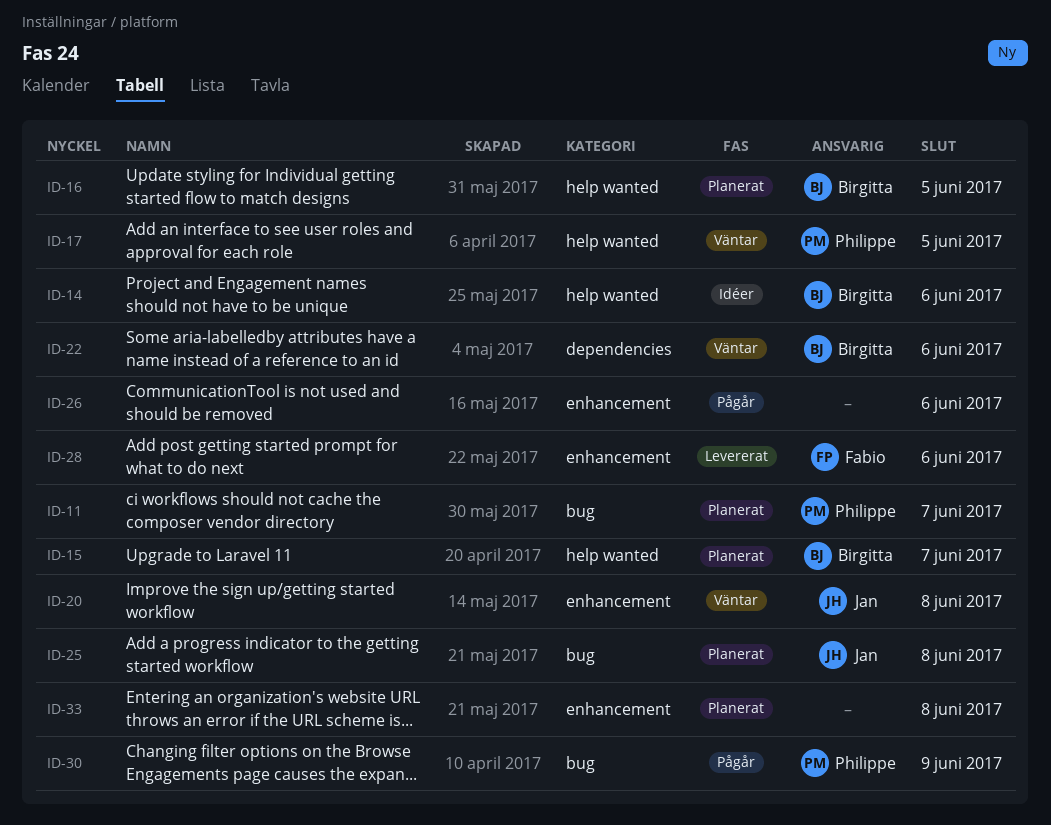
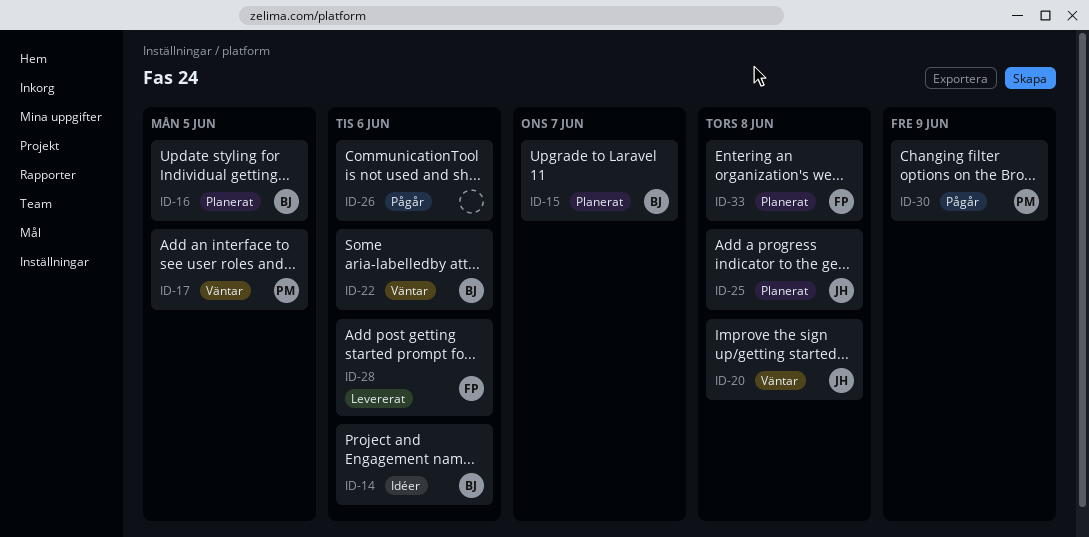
ID-11: present -> none
ID-33, owner: none -> Fabio

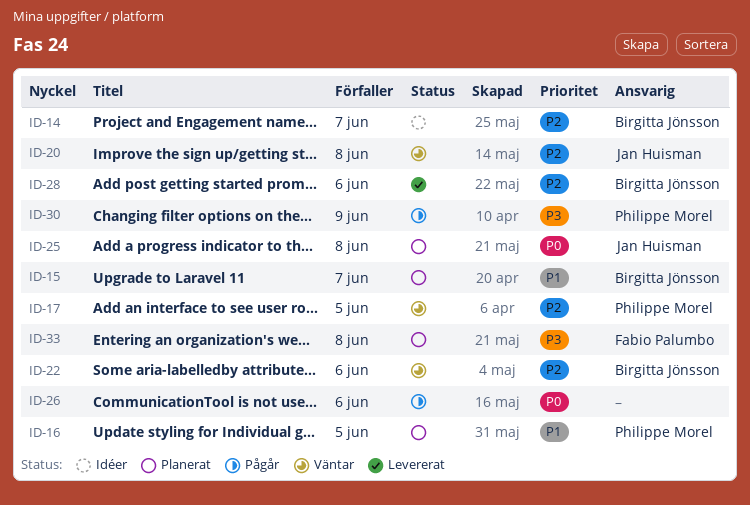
ID-14, due: Jun 6 -> Jun 7
ID-16, owner: Birgitta Jönsson -> Philippe Morel
ID-28, owner: Fabio Palumbo -> Birgitta Jönsson

